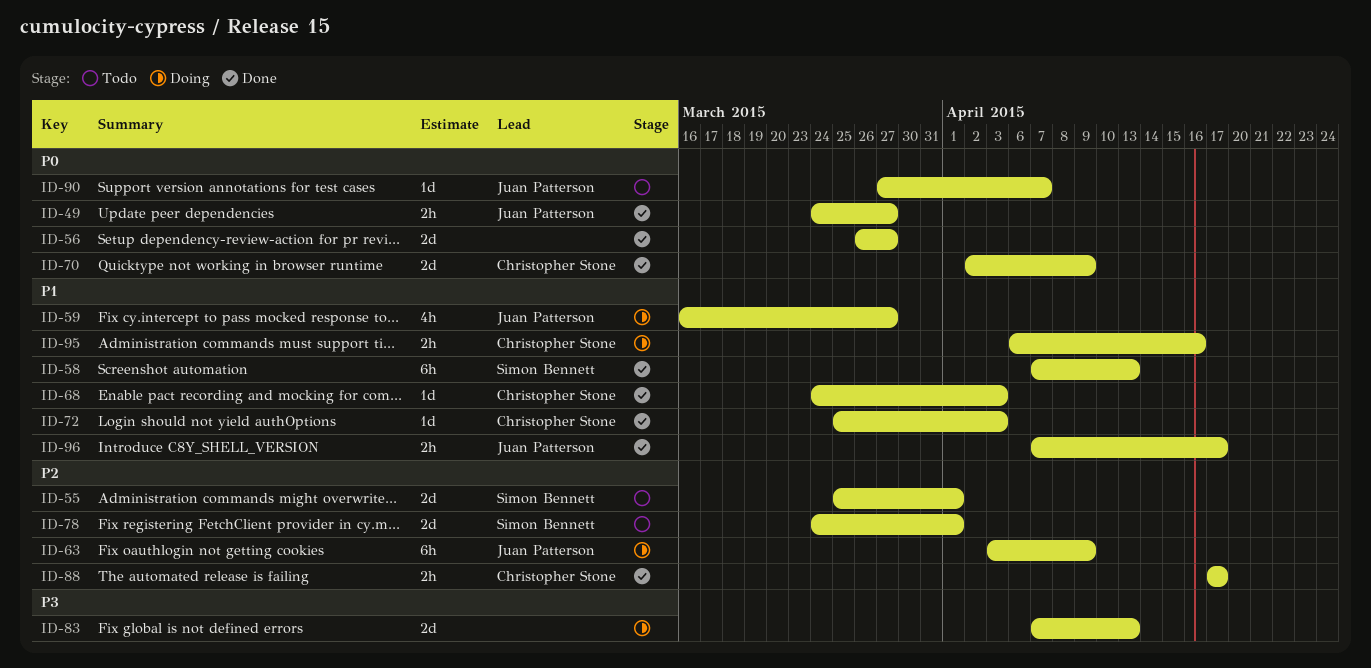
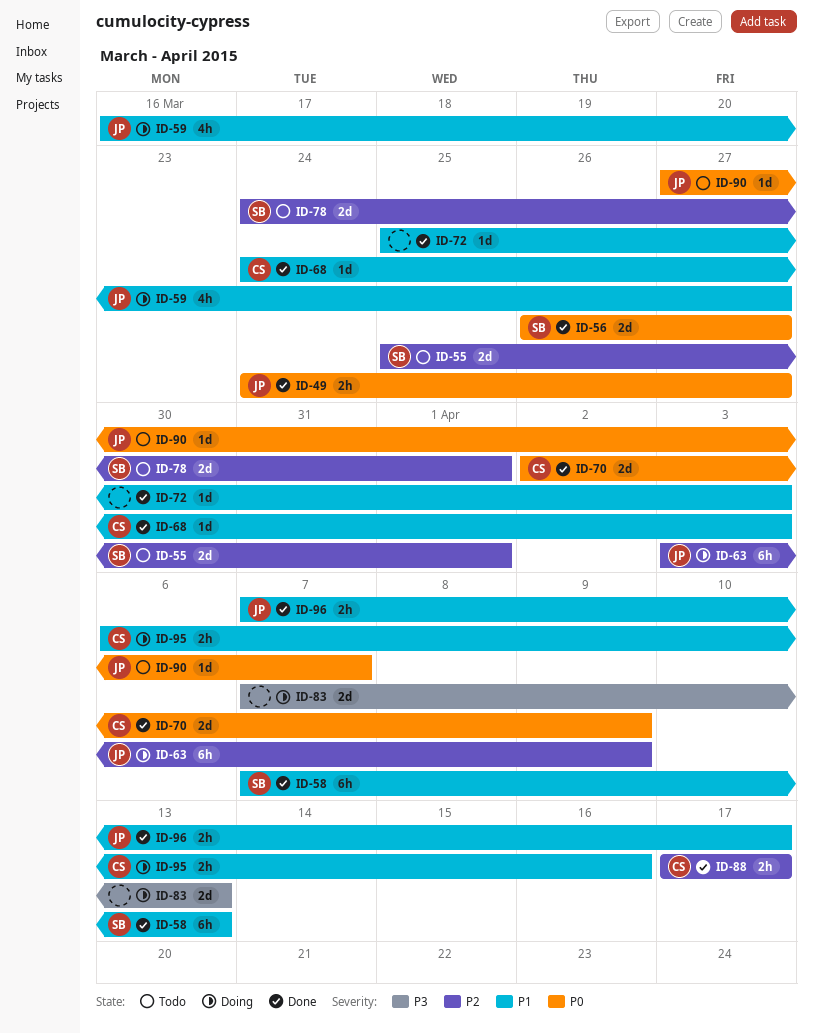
ID-56, owner: none -> Simon Bennett
ID-72, owner: Christopher Stone -> none

